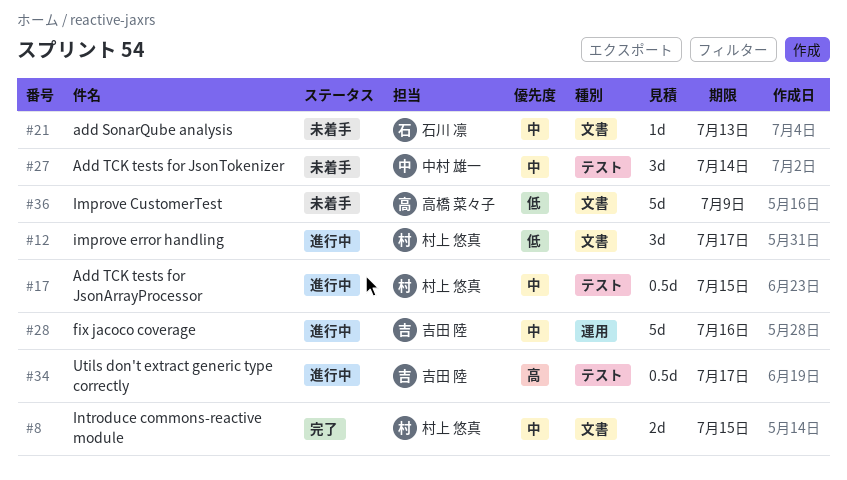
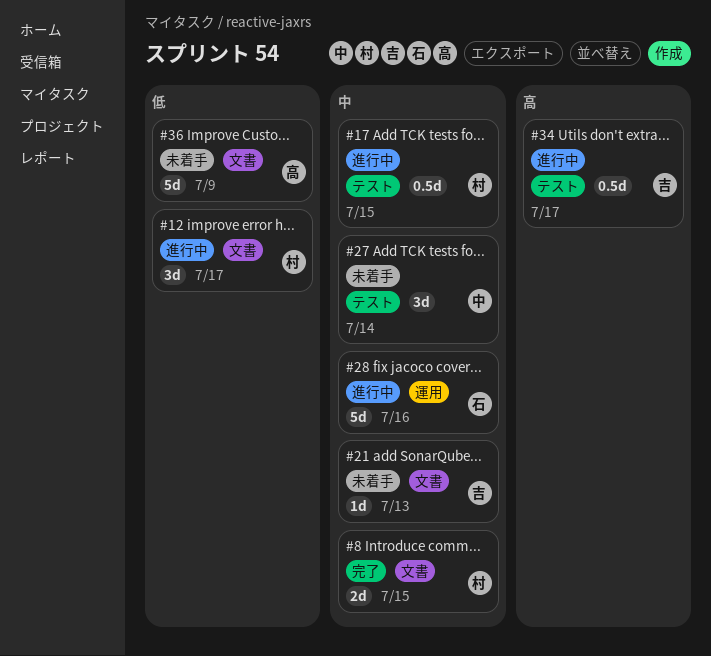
#21, owner: 石川 凛 -> 吉田 陸
#28, owner: 吉田 陸 -> 石川 凛

